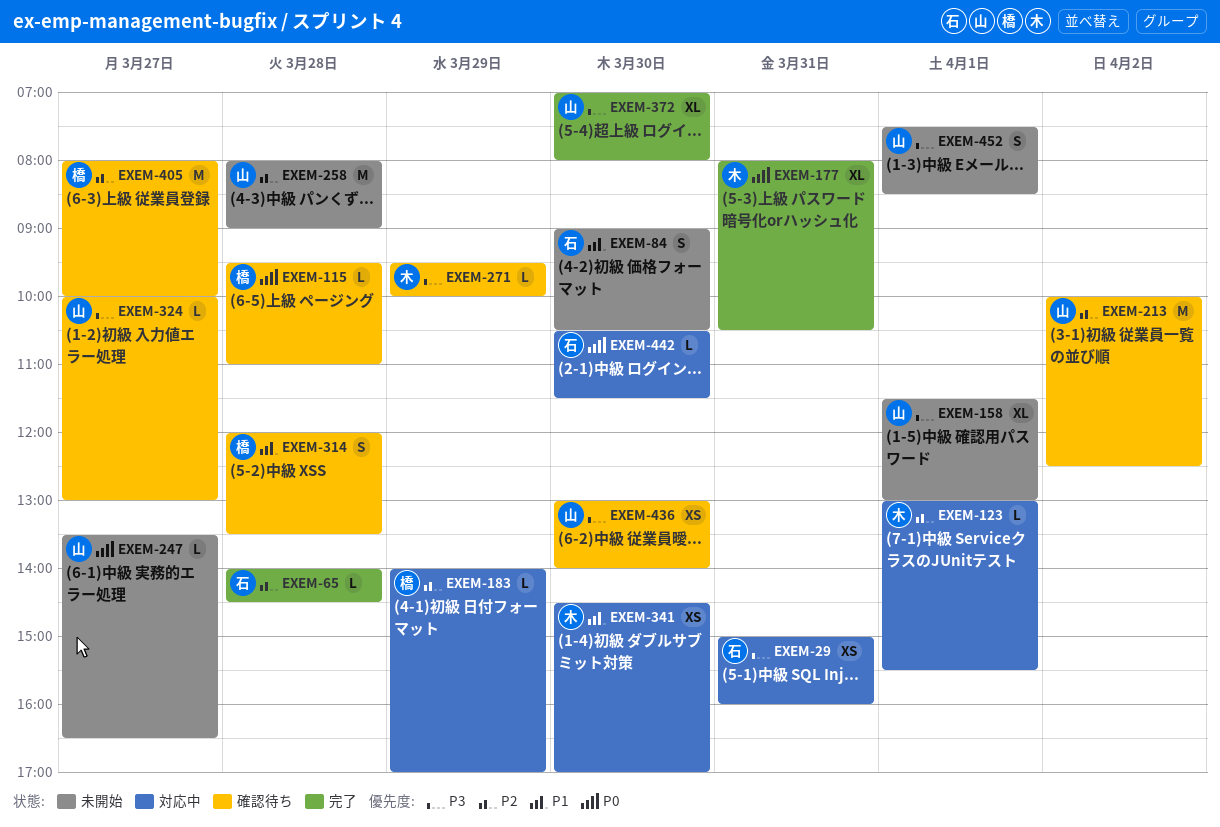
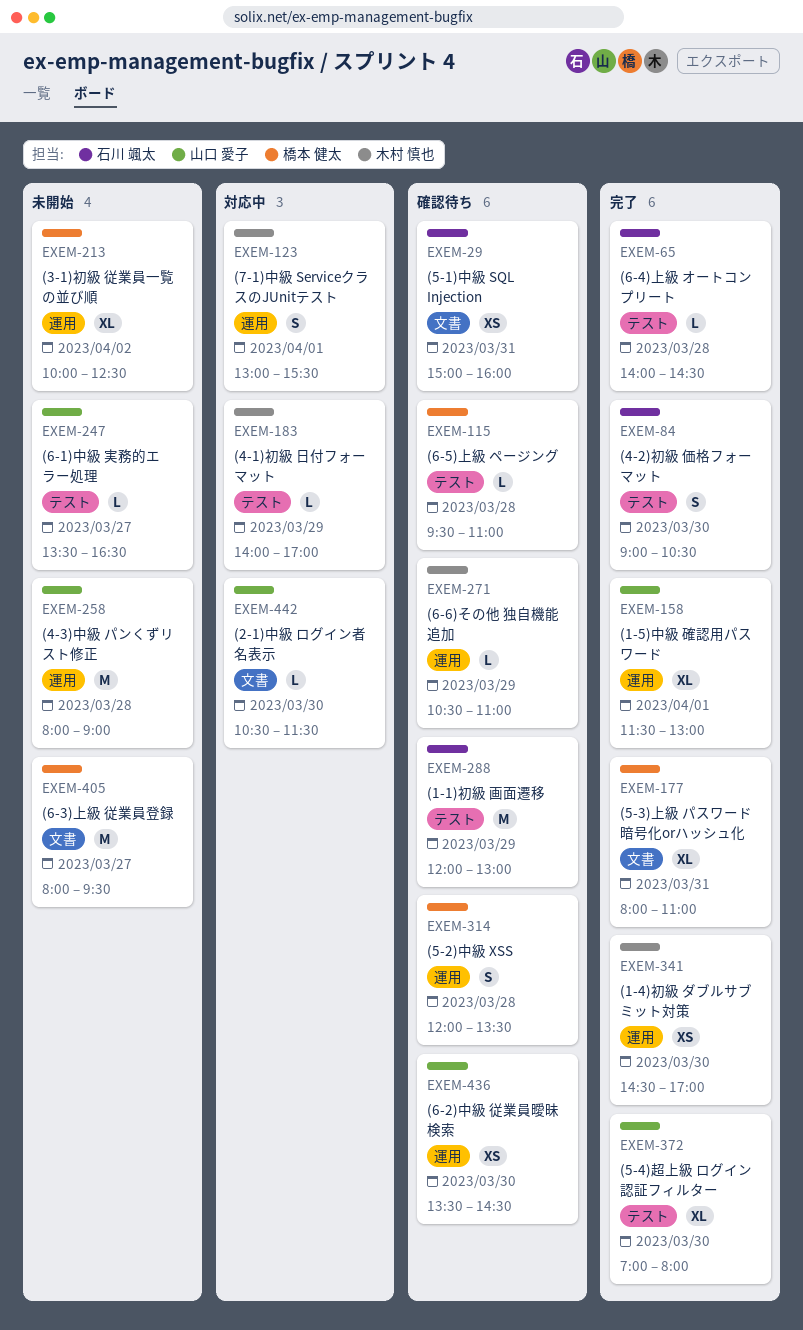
EXEM-29, status: 対応中 -> 確認待ち
EXEM-84, status: 未開始 -> 完了
EXEM-123, estimate: L -> S
EXEM-158, status: 未開始 -> 完了
EXEM-177, owner: 木村 慎也 -> 橋本 健太
EXEM-177, ends: 10:30 -> 11:00
EXEM-183, owner: 橋本 健太 -> 木村 慎也
EXEM-213, status: 確認待ち -> 未開始
EXEM-213, owner: 山口 愛子 -> 橋本 健太
EXEM-213, estimate: M -> XL
EXEM-271, begins: 09:30 -> 10:30
EXEM-271, ends: 10:00 -> 11:00
EXEM-288: none -> present
EXEM-324: present -> none
EXEM-341, status: 対応中 -> 完了
EXEM-405, status: 確認待ち -> 未開始
EXEM-405, ends: 10:00 -> 09:30
EXEM-436, begins: 13:00 -> 13:30
EXEM-436, ends: 14:00 -> 14:30
EXEM-442, owner: 石川 颯太 -> 山口 愛子
EXEM-452: present -> none

